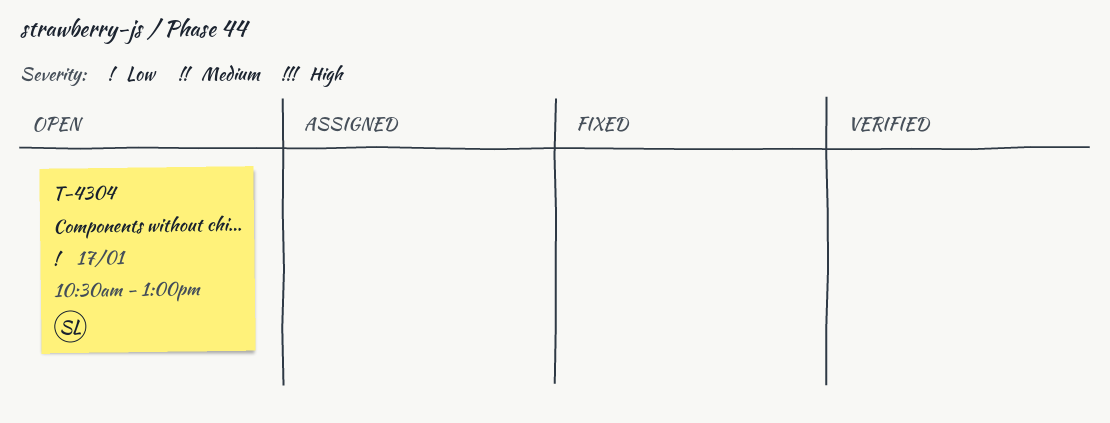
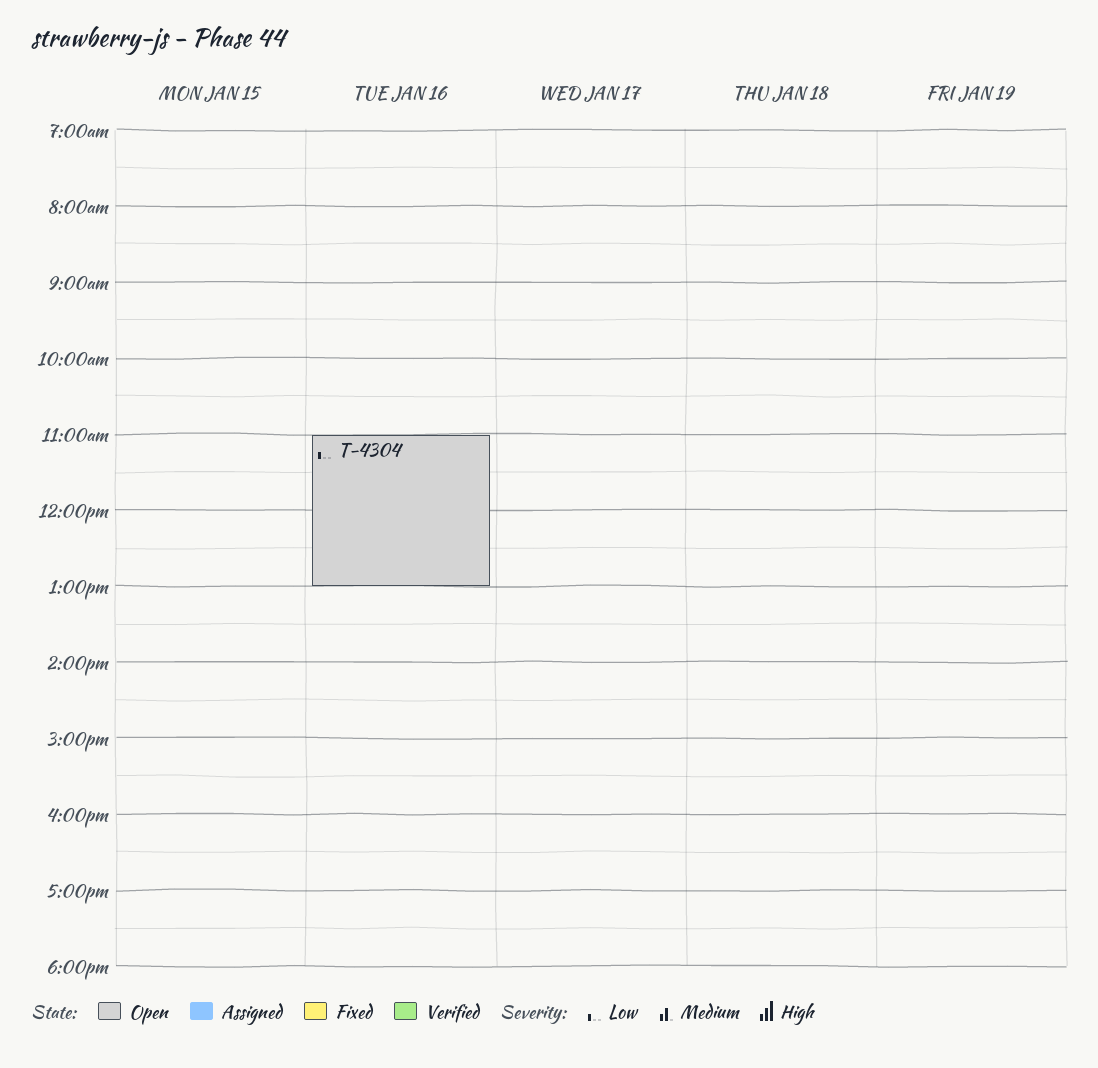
T-4304, day: Jan 17 -> Jan 16
T-4304, begins: 10:30 -> 11:00

